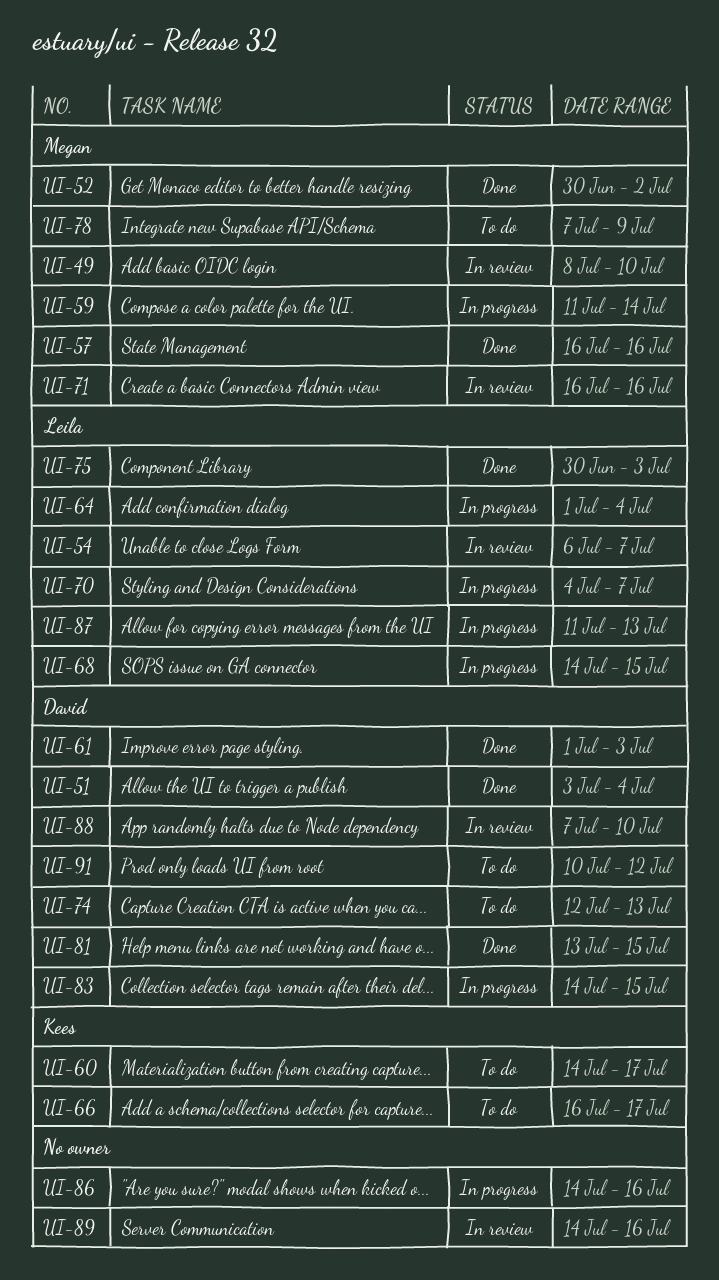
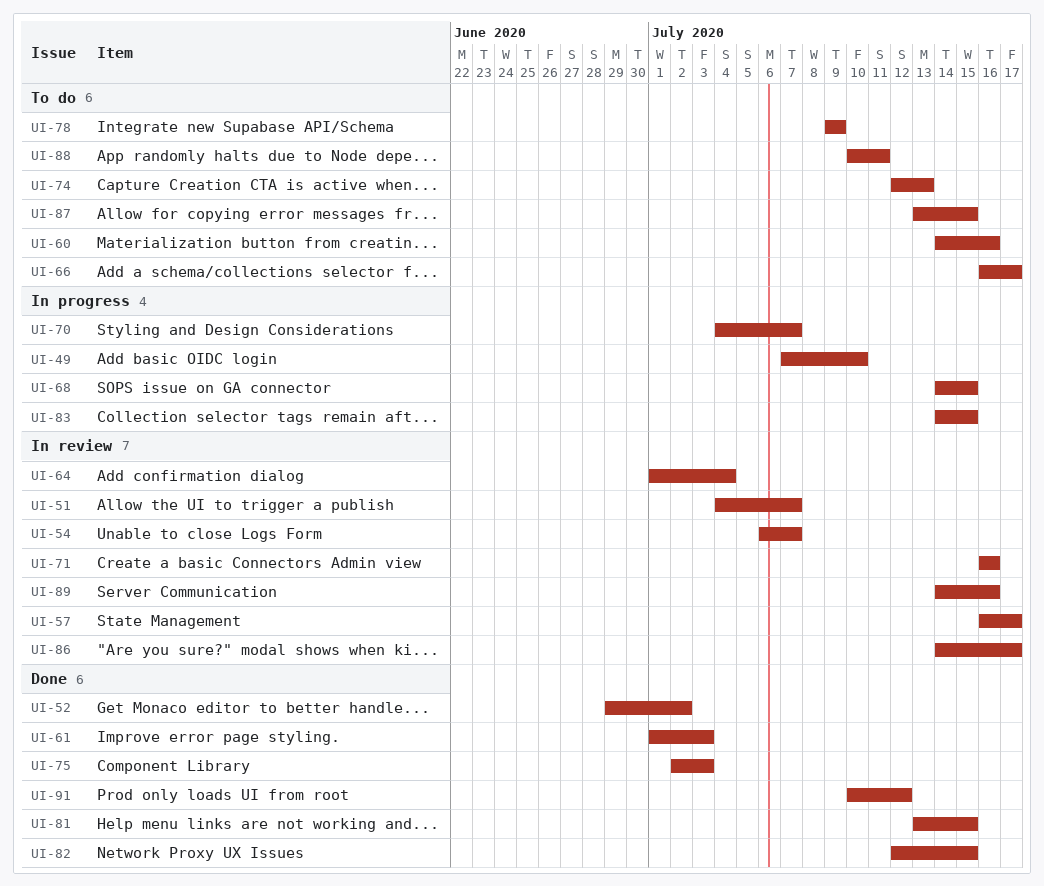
UI-49, status: In review -> In progress
UI-49, start: Jul 8 -> Jul 7
UI-51, status: Done -> In review
UI-51, start: Jul 3 -> Jul 4
UI-51, due: Jul 4 -> Jul 7
UI-52, start: Jun 30 -> Jun 29
UI-57, status: Done -> In review
UI-57, due: Jul 16 -> Jul 17
UI-59: present -> none
UI-60, due: Jul 17 -> Jul 16
UI-64, status: In progress -> In review
UI-75, start: Jun 30 -> Jul 2
UI-78, start: Jul 7 -> Jul 9
UI-82: none -> present
UI-86, status: In progress -> In review
UI-86, due: Jul 16 -> Jul 17
UI-87, status: In progress -> To do
UI-87, start: Jul 11 -> Jul 13
UI-87, due: Jul 13 -> Jul 15
UI-88, status: In review -> To do
UI-88, start: Jul 7 -> Jul 10
UI-88, due: Jul 10 -> Jul 11
UI-91, status: To do -> Done

